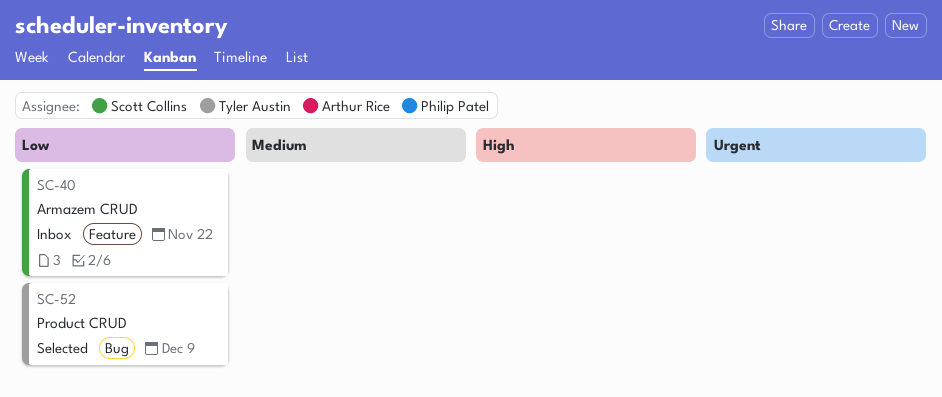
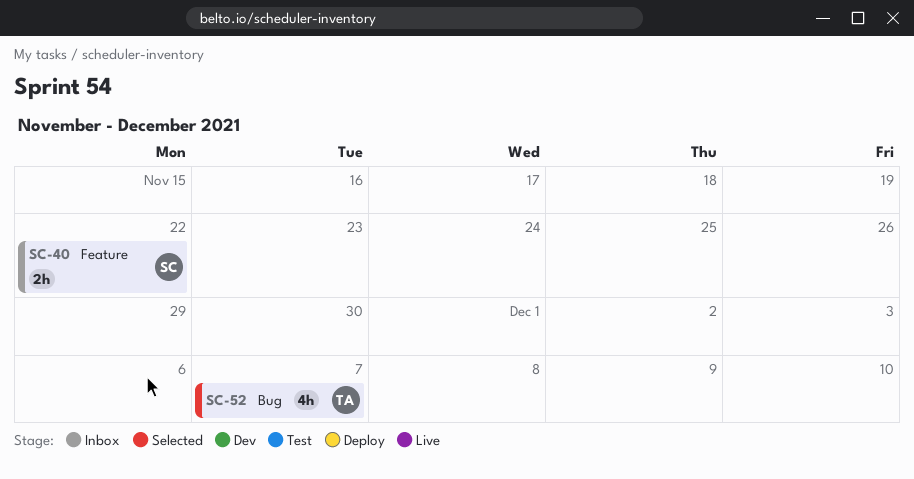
SC-52, due: Dec 9 -> Dec 7

